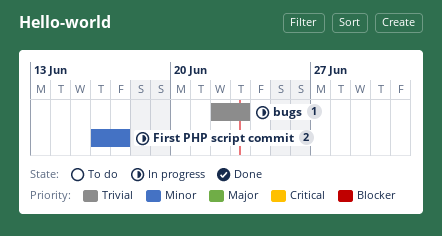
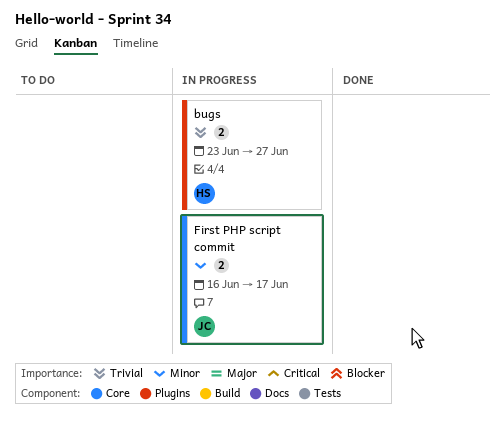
bugs, estimate: 1 -> 2
bugs, start: Jun 22 -> Jun 23
bugs, due: Jun 23 -> Jun 27

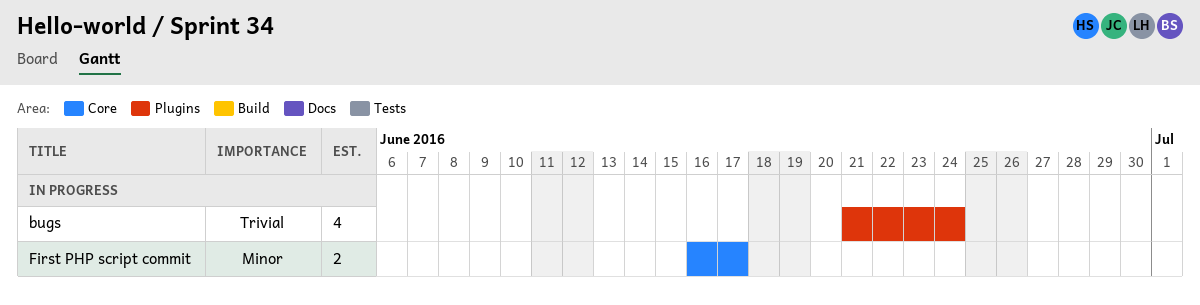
bugs, estimate: 2 -> 4
bugs, start: Jun 23 -> Jun 21
bugs, due: Jun 27 -> Jun 24

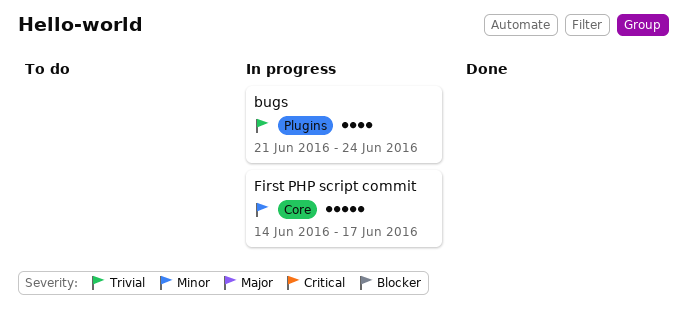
First PHP script commit, estimate: 2 -> 5
First PHP script commit, start: Jun 16 -> Jun 14

